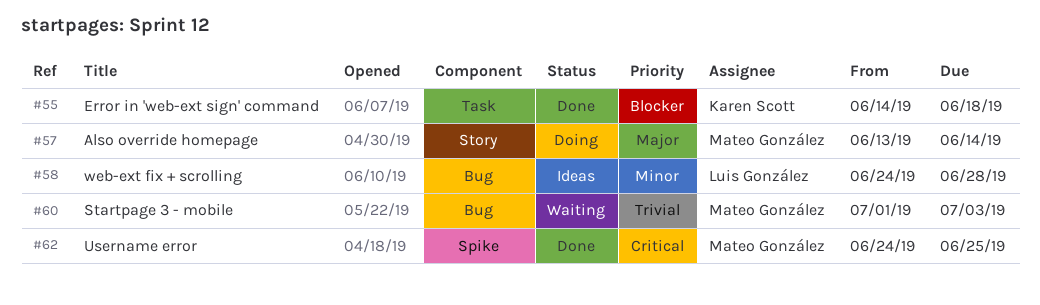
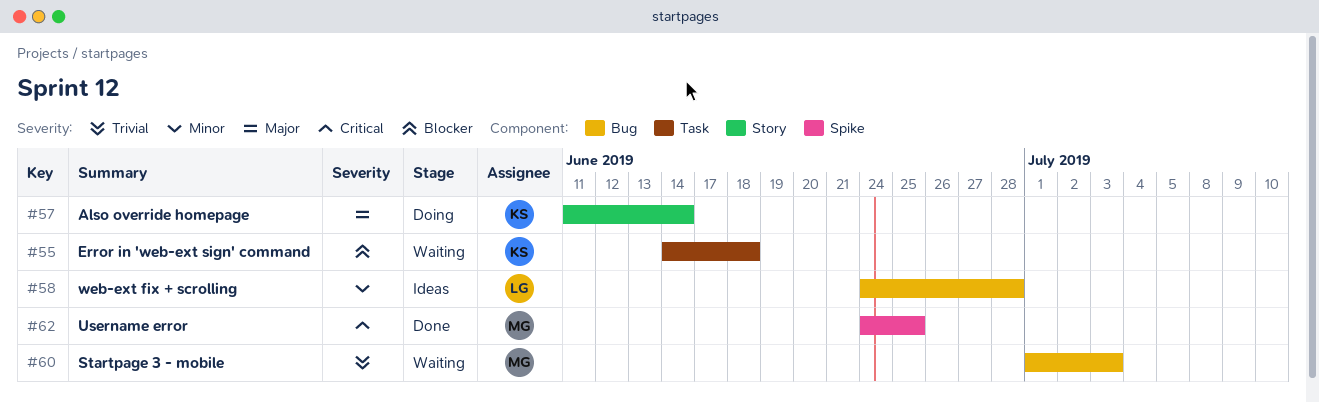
#55, status: Done -> Waiting
#57, owner: Mateo González -> Karen Scott
#57, start: Jun 13 -> Jun 11

